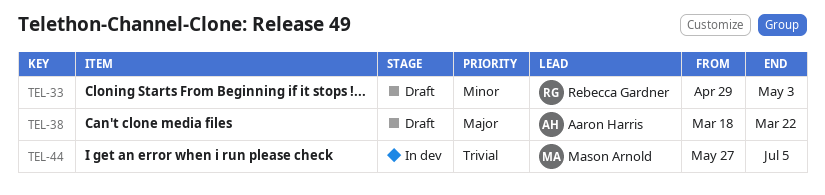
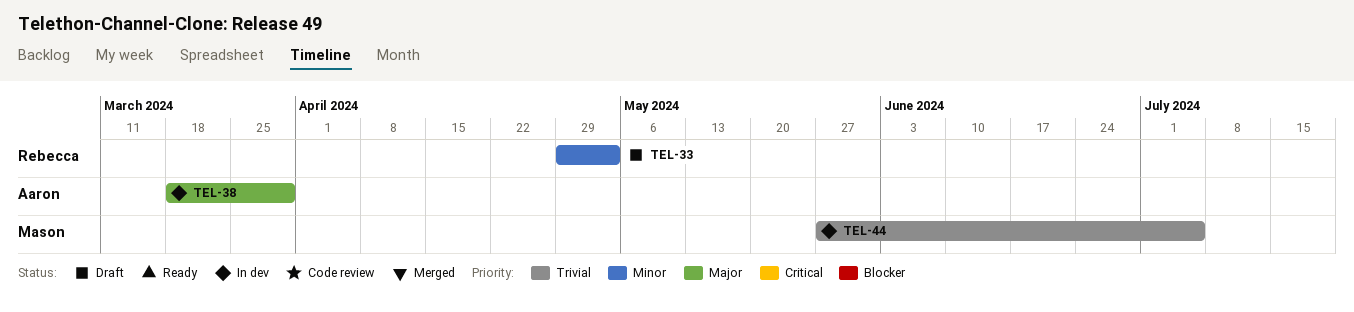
TEL-38, status: Draft -> In dev
TEL-38, due: Mar 22 -> Mar 29

